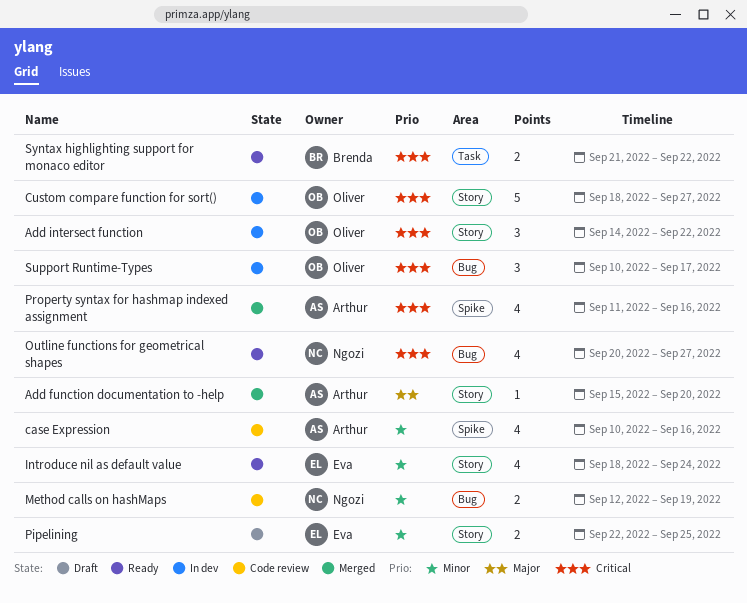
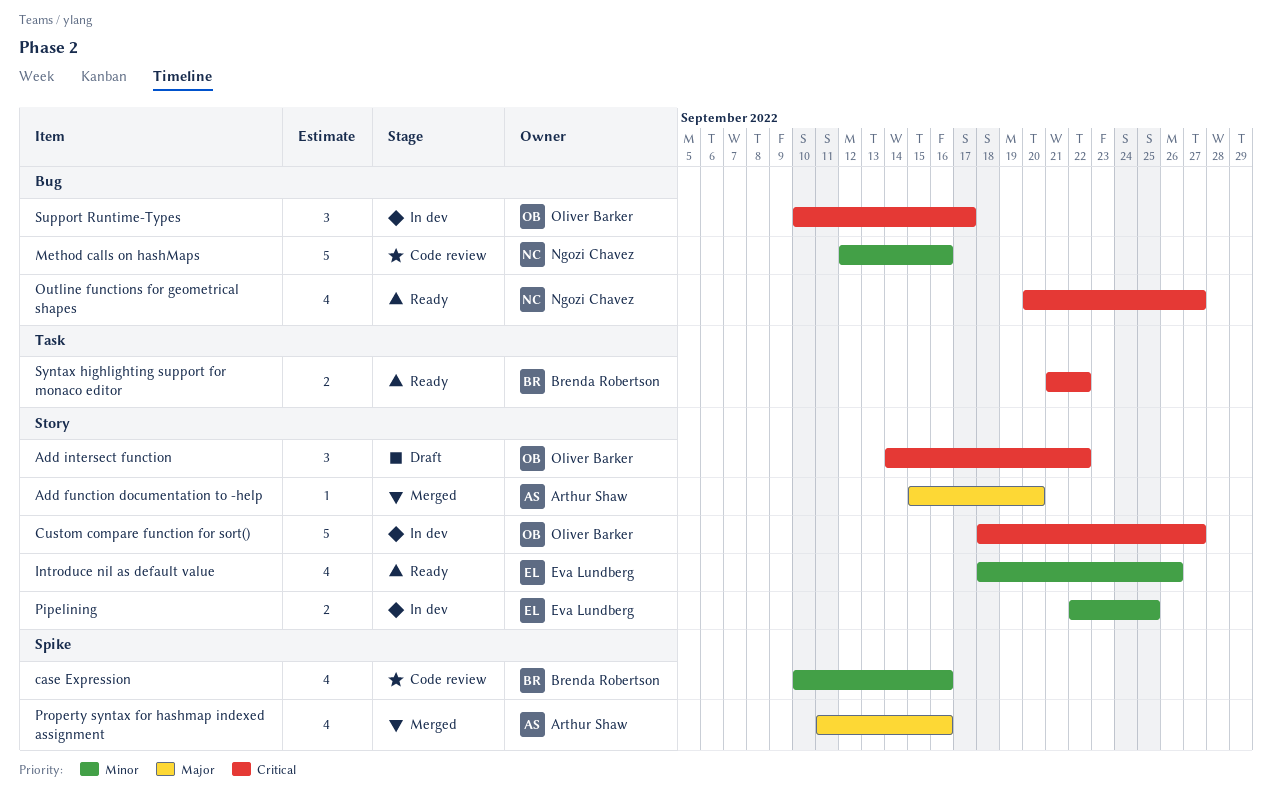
Add intersect function, status: In dev -> Draft
case Expression, owner: Arthur Shaw -> Brenda Robertson
Introduce nil as default value, due: Sep 24 -> Sep 26
Method calls on hashMaps, estimate: 2 -> 5
Method calls on hashMaps, due: Sep 19 -> Sep 16
Pipelining, status: Draft -> In dev
Property syntax for hashmap indexed assignment, priority: Critical -> Major

